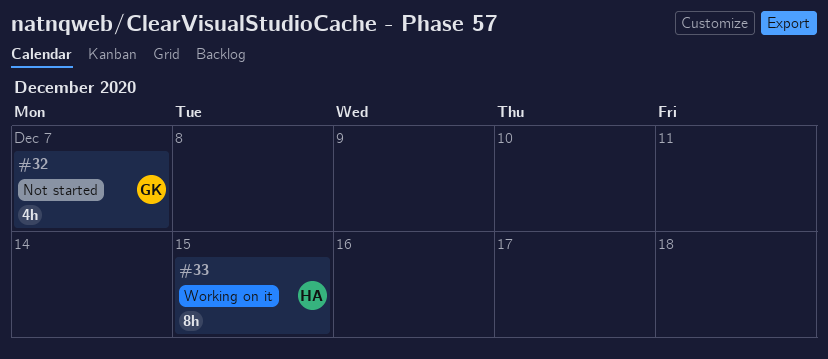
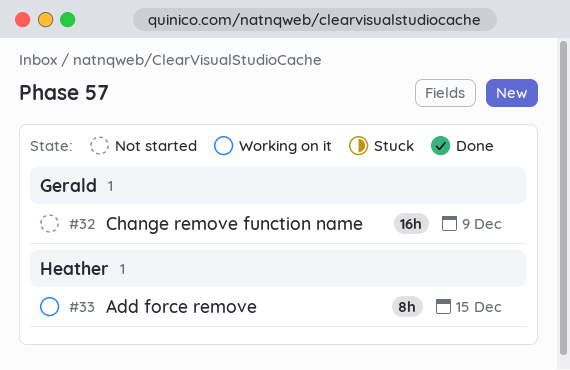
#32, estimate: 4h -> 16h
#32, due: Dec 7 -> Dec 9

